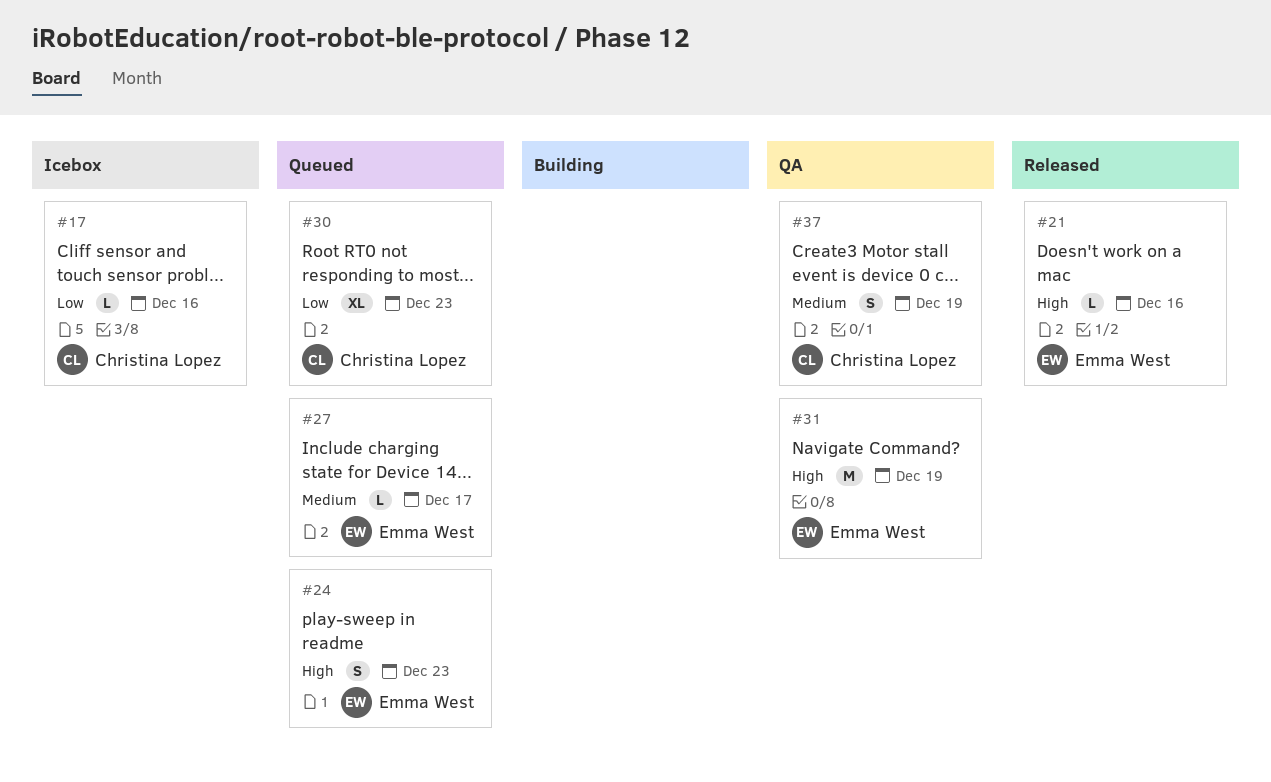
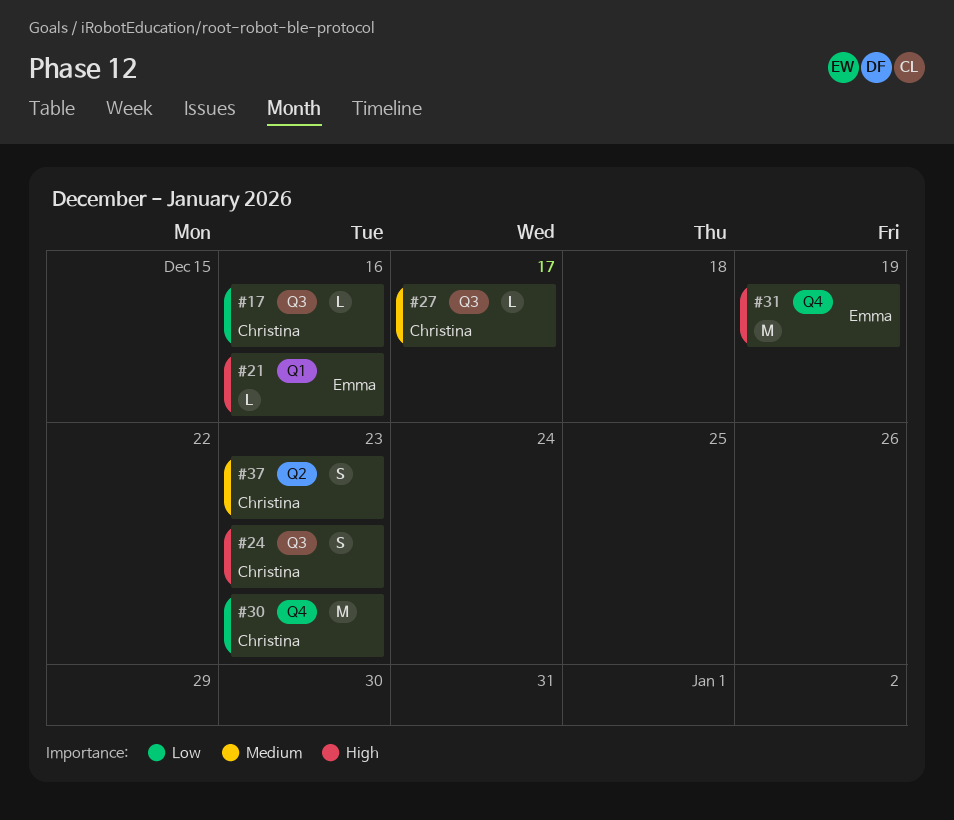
#24, owner: Emma West -> Christina Lopez
#27, owner: Emma West -> Christina Lopez
#30, estimate: XL -> M
#37, due: Dec 19 -> Dec 23

